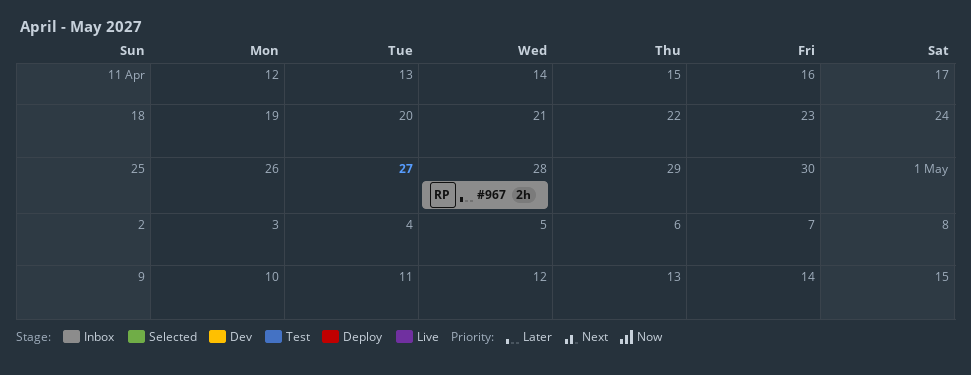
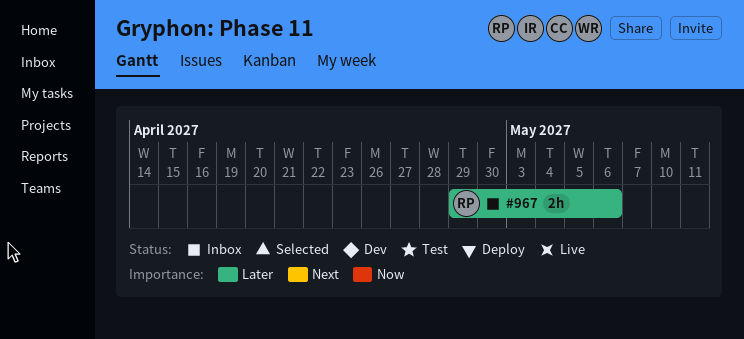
#967, start: Apr 28 -> Apr 29
#967, due: Apr 28 -> May 6

